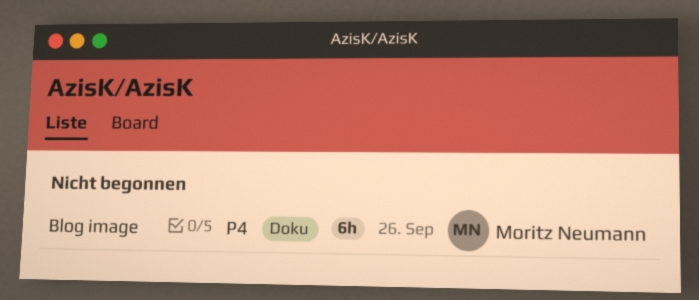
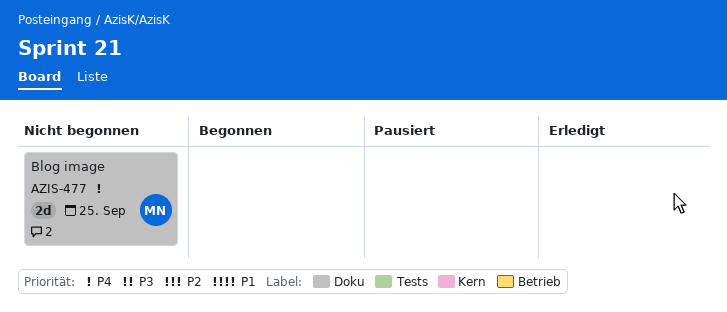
Blog image, estimate: 6h -> 2d
Blog image, due: Sep 26 -> Sep 25

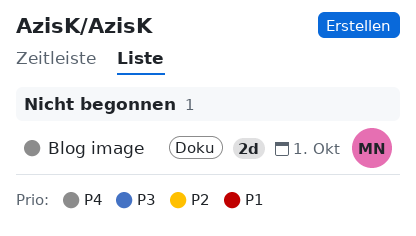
Blog image, due: Sep 25 -> Oct 1

